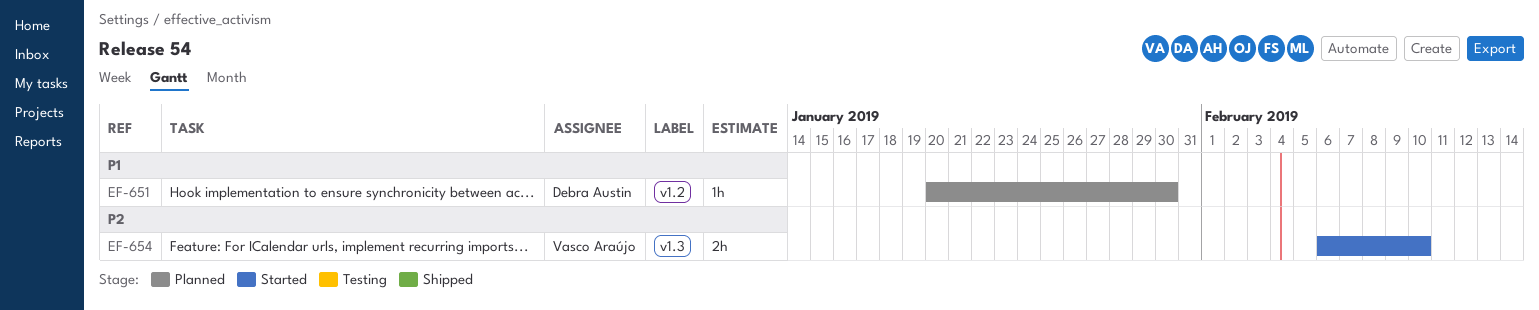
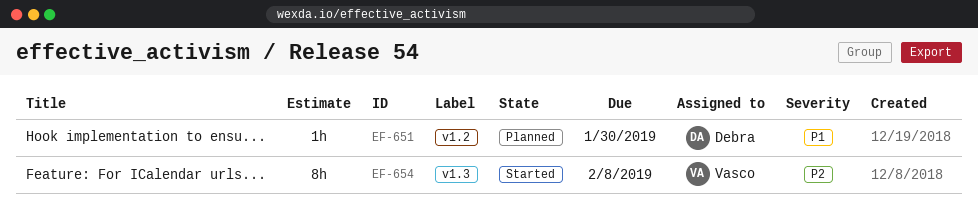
EF-654, estimate: 2h -> 8h
EF-654, due: Feb 10 -> Feb 8

